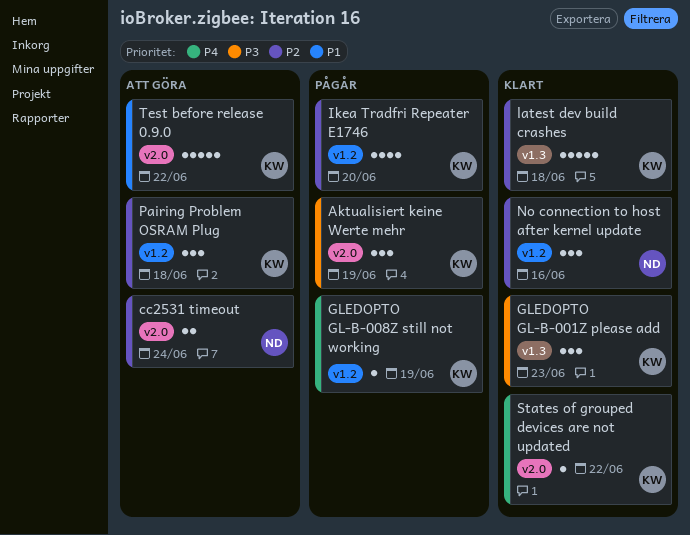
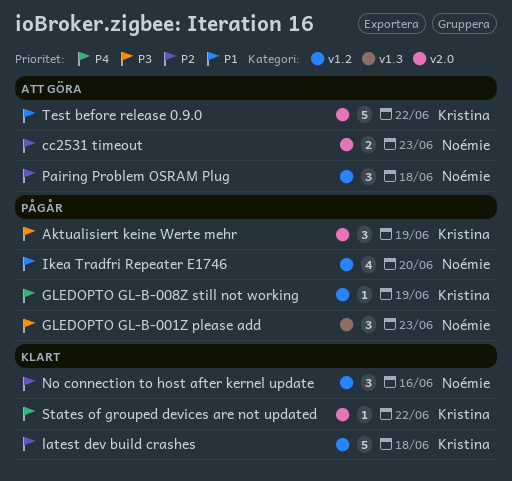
cc2531 timeout, due: Jun 24 -> Jun 23
GLEDOPTO GL-B-001Z please add, status: Klart -> Pågår
GLEDOPTO GL-B-001Z please add, owner: Kristina -> Noémie
Ikea Tradfri Repeater E1746, owner: Kristina -> Noémie
Ikea Tradfri Repeater E1746, priority: P2 -> P1
latest dev build crashes, label: v1.3 -> v1.2
Pairing Problem OSRAM Plug, owner: Kristina -> Noémie

